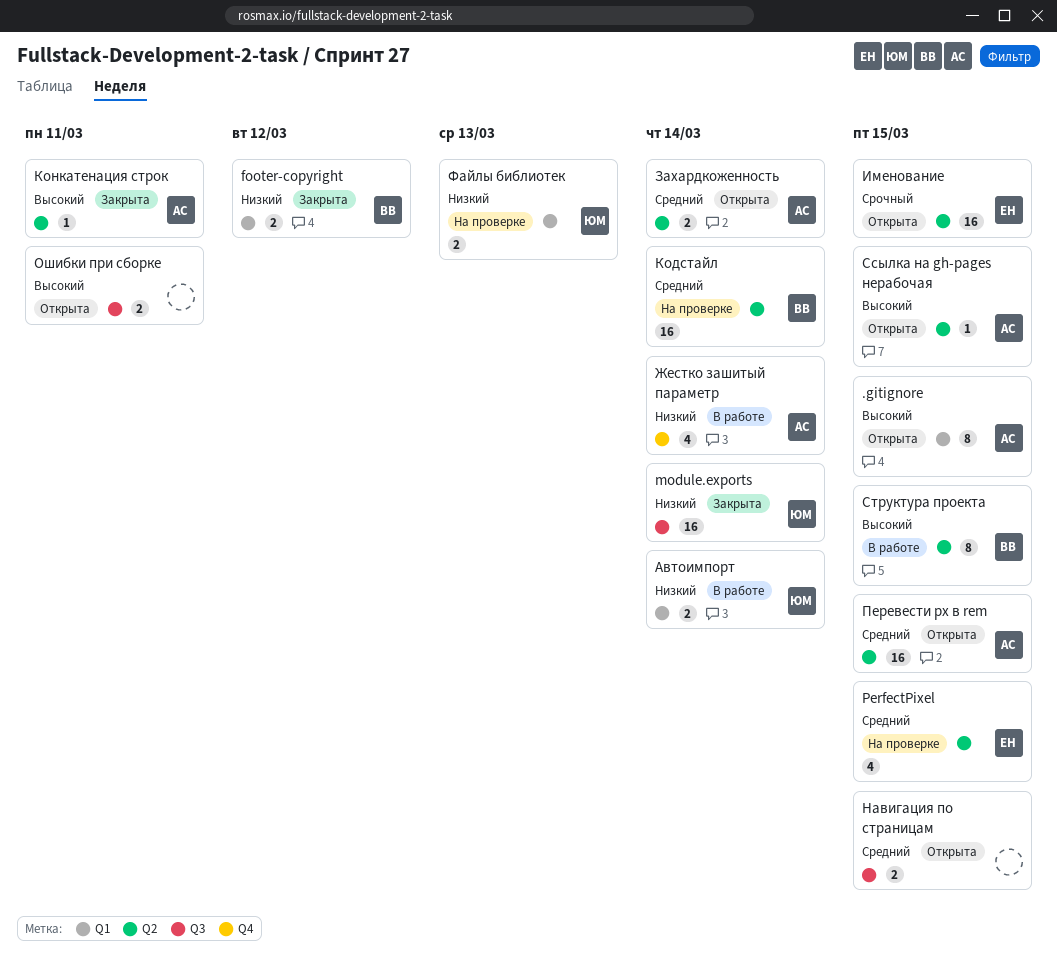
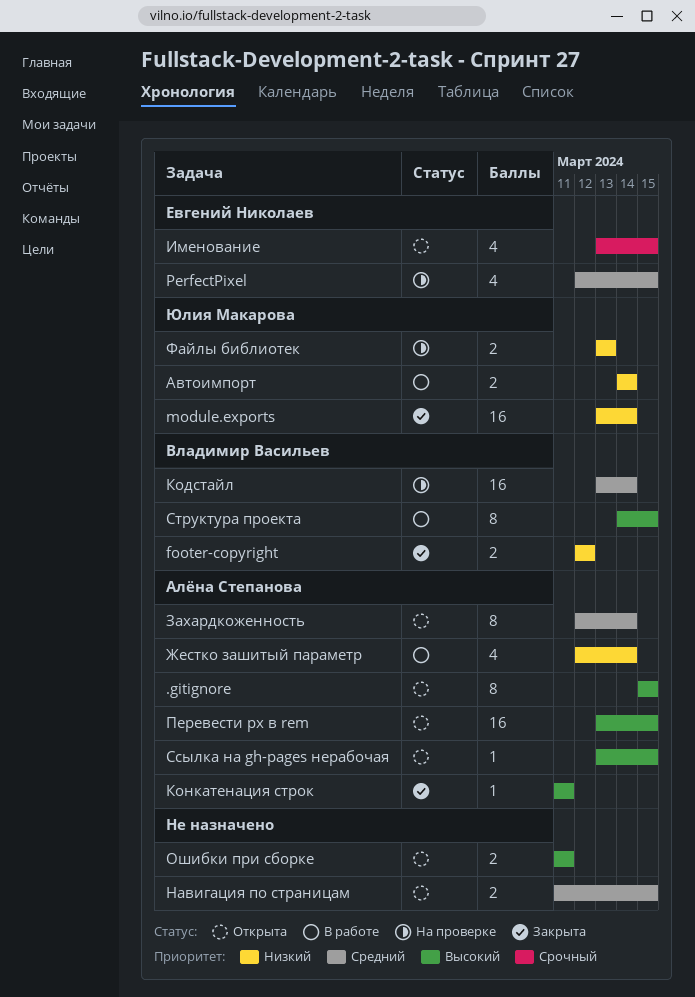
Захардкоженность, estimate: 2 -> 8
Именование, estimate: 16 -> 4
Перевести px в rem, priority: Средний -> Высокий

